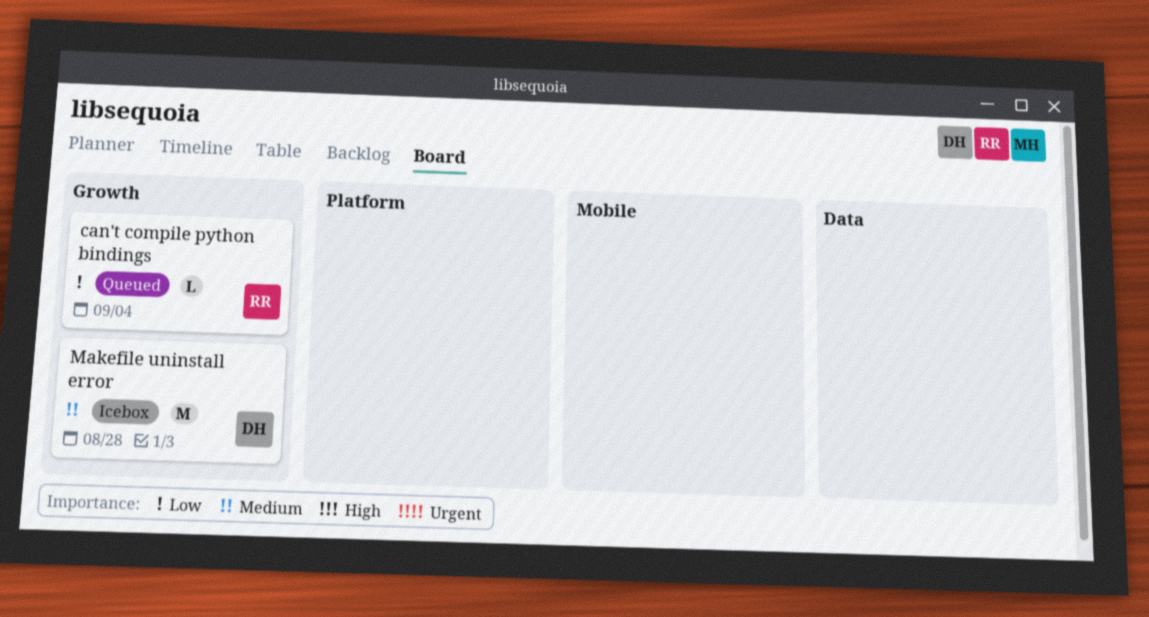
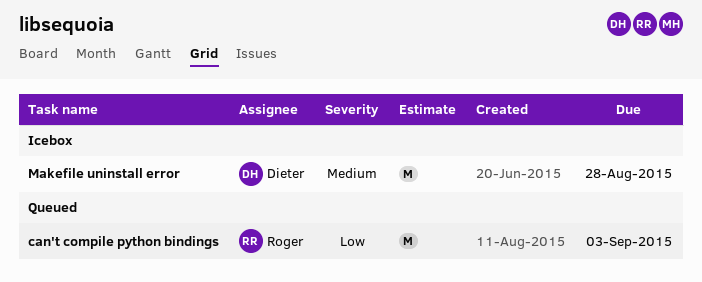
can't compile python bindings, estimate: L -> M
can't compile python bindings, due: Sep 4 -> Sep 3

